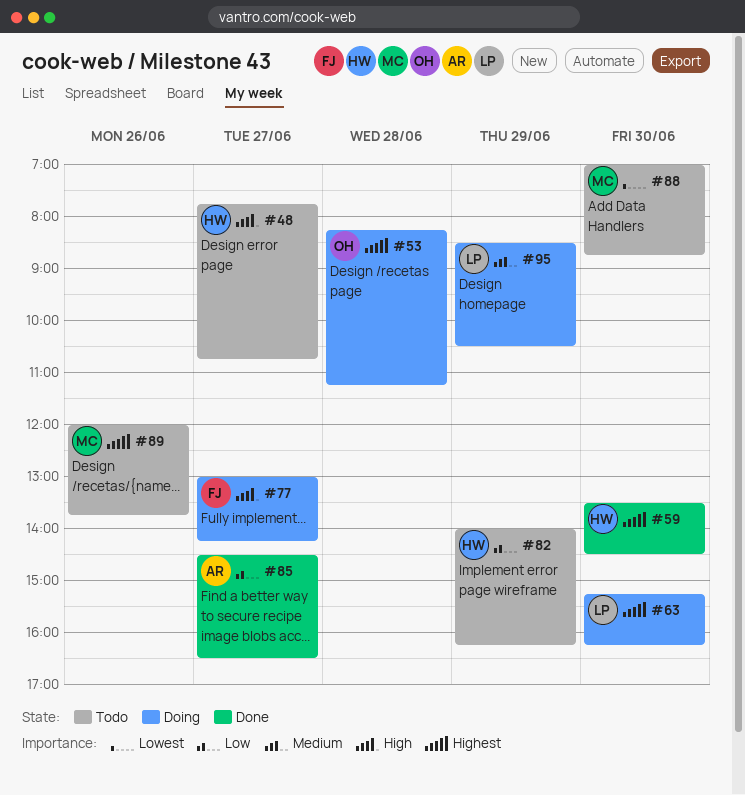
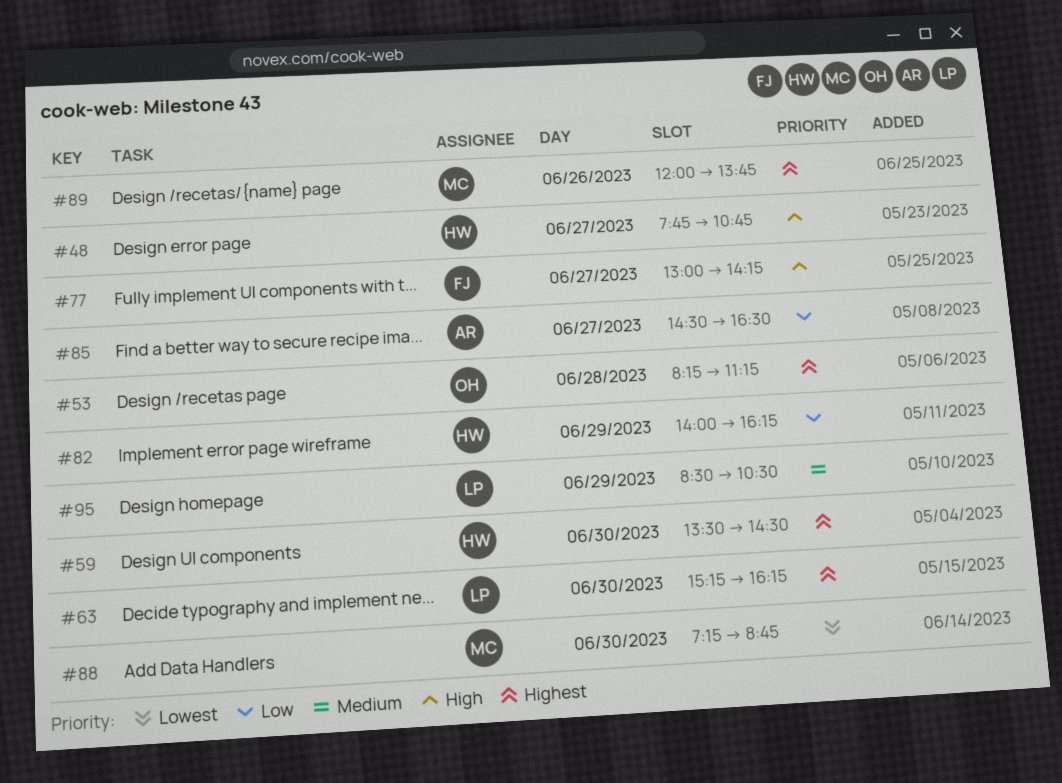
#88, begins: 07:00 -> 07:15

